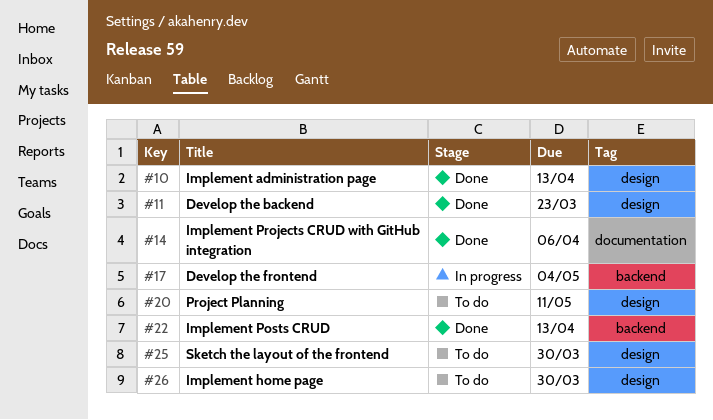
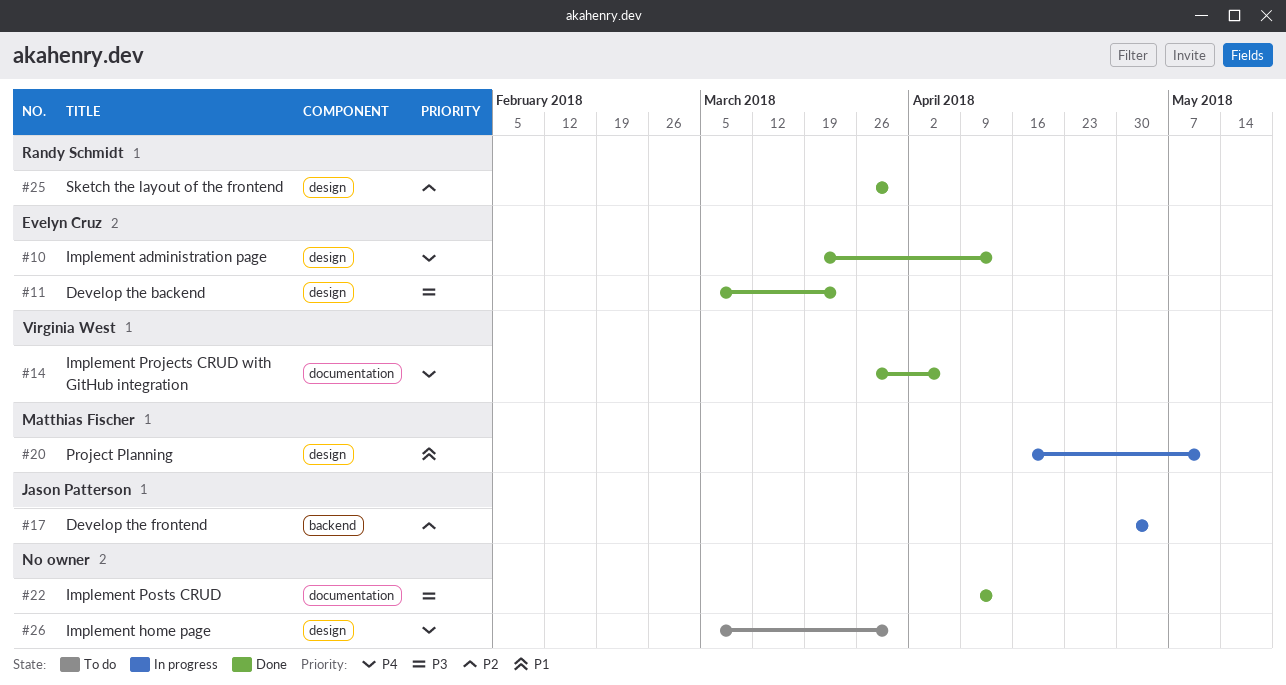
#20, status: To do -> In progress
#22, label: backend -> documentation
#25, status: To do -> Done

